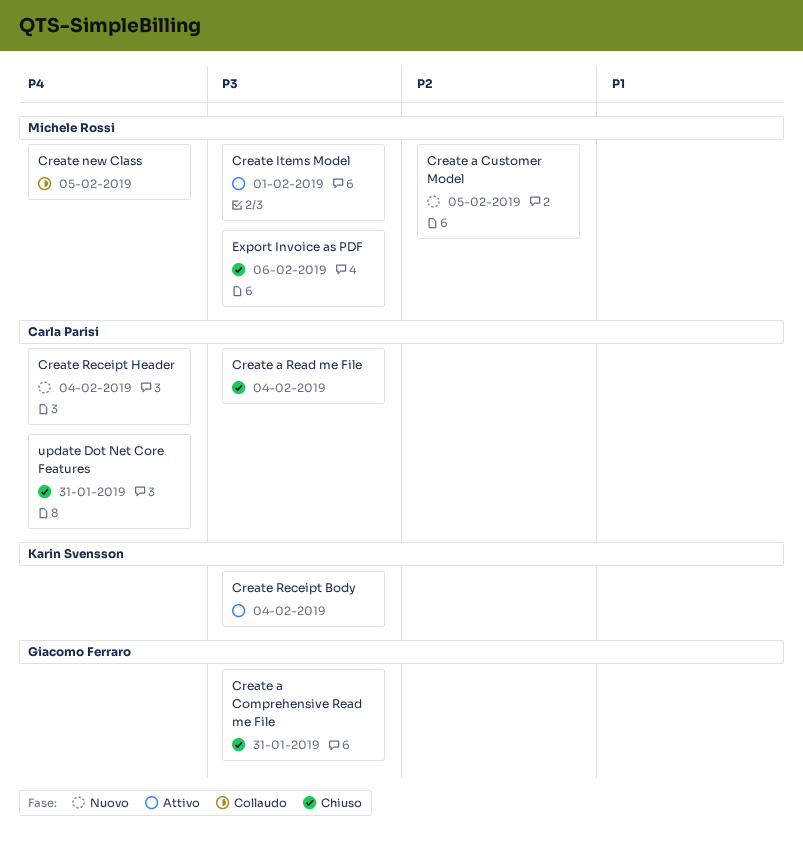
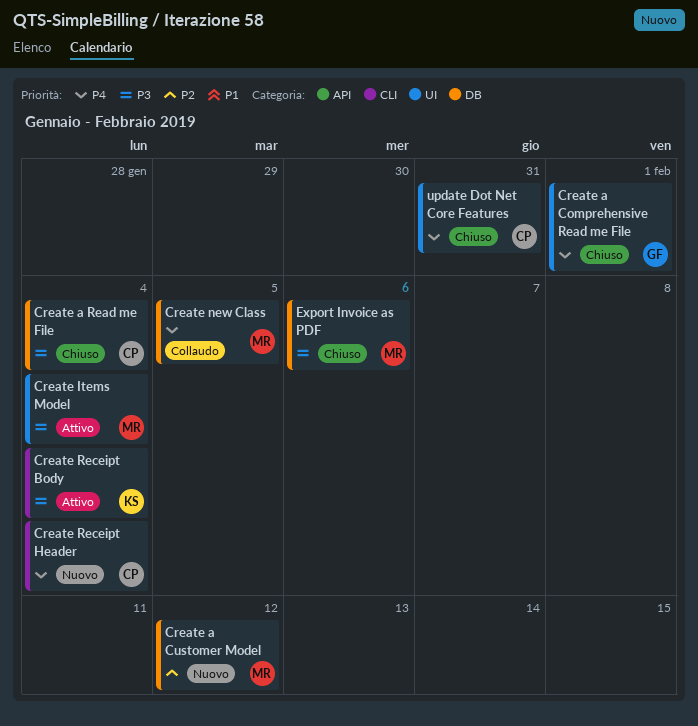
Create a Comprehensive Read me File, priority: P3 -> P4
Create a Comprehensive Read me File, due: Jan 31 -> Feb 1
Create a Customer Model, due: Feb 5 -> Feb 12
Create Items Model, due: Feb 1 -> Feb 4

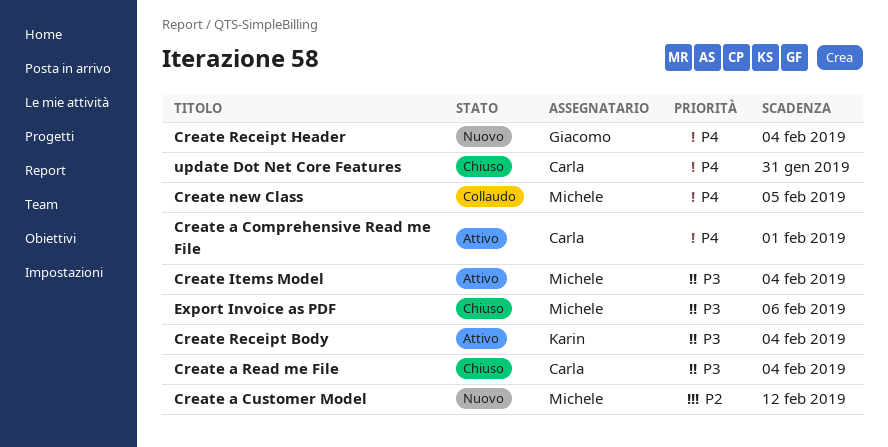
Create a Comprehensive Read me File, status: Chiuso -> Attivo
Create a Comprehensive Read me File, owner: Giacomo -> Carla
Create Receipt Header, owner: Carla -> Giacomo

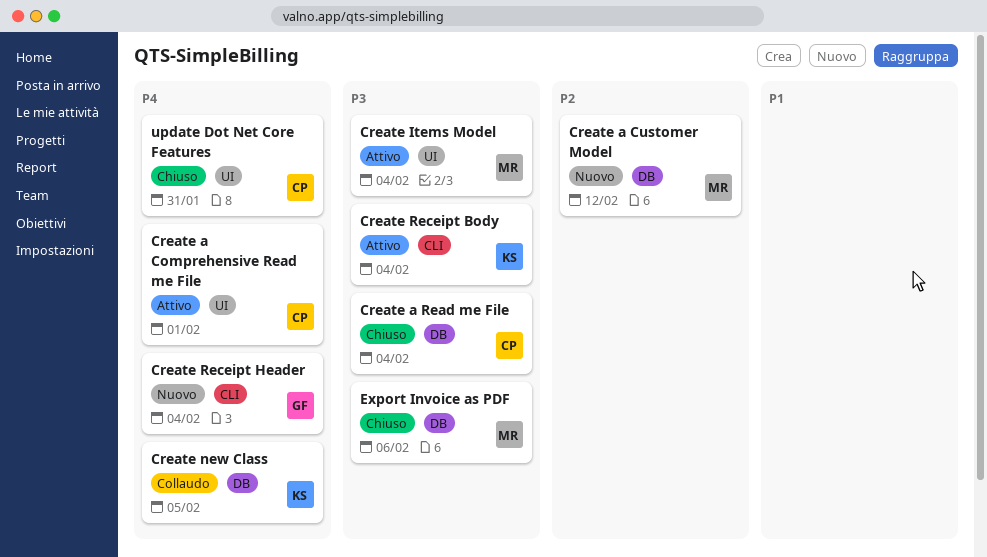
Create new Class, owner: Michele -> Karin

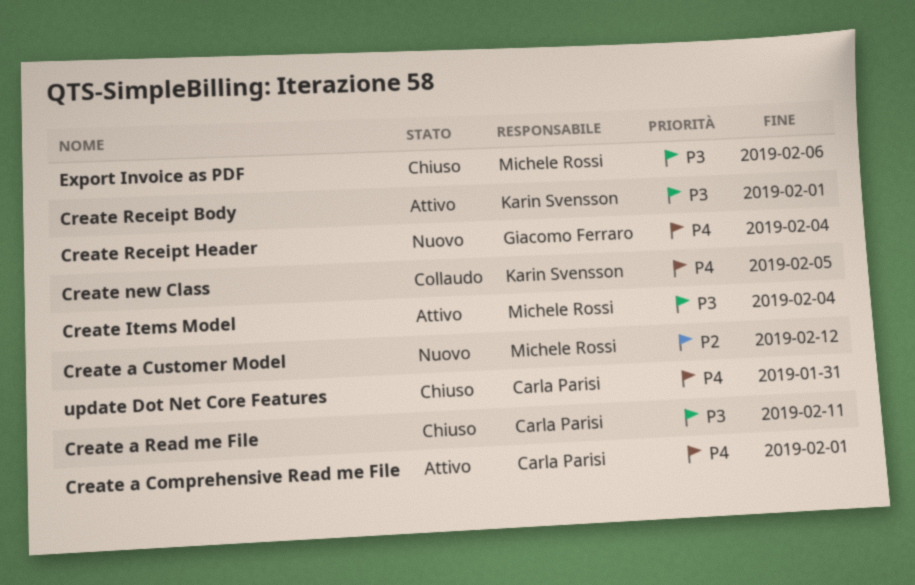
Create a Read me File, due: Feb 4 -> Feb 11
Create Receipt Body, due: Feb 4 -> Feb 1

